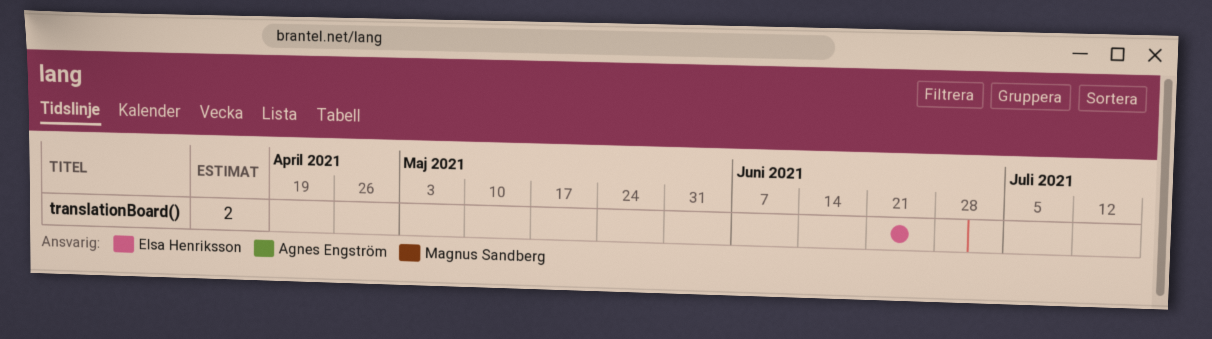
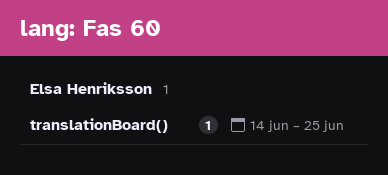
translationBoard(), estimate: 2 -> 1
translationBoard(), start: Jun 21 -> Jun 14

